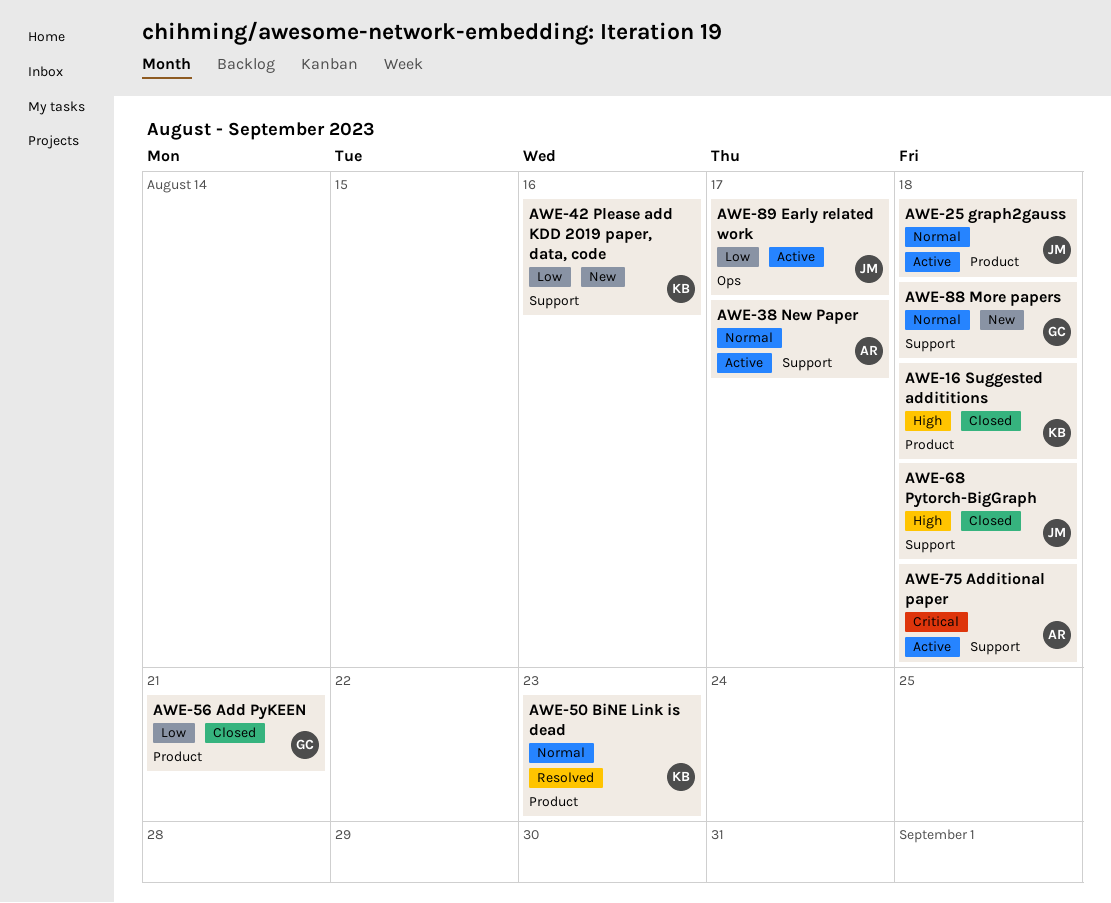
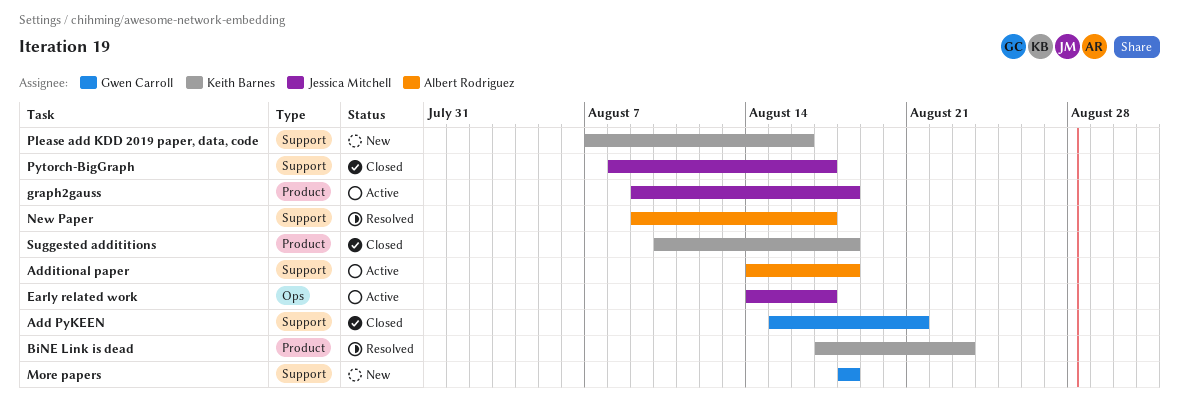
Add PyKEEN, label: Product -> Support
New Paper, status: Active -> Resolved
Pytorch-BigGraph, due: Aug 18 -> Aug 17

